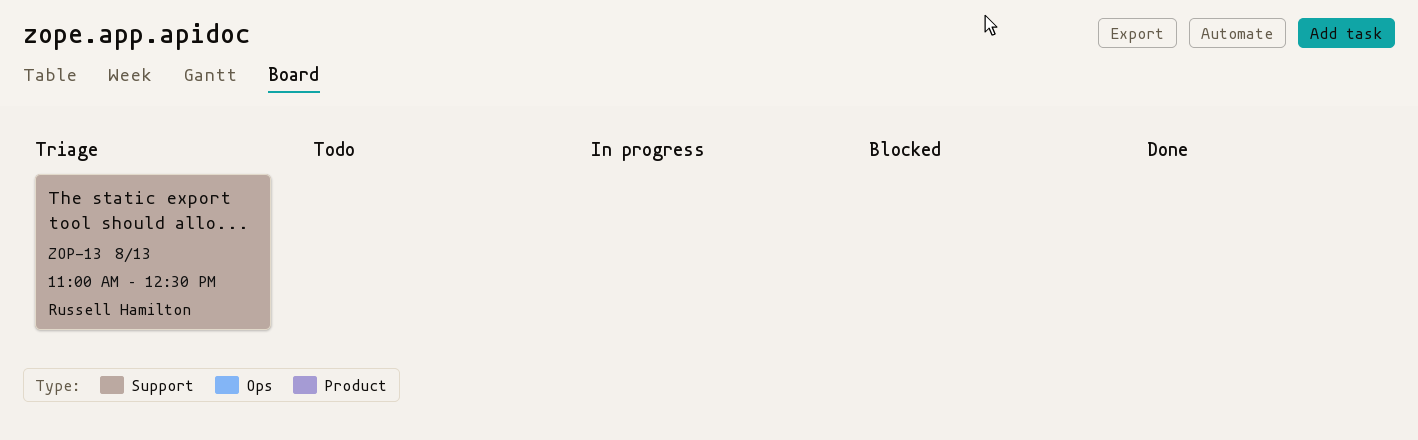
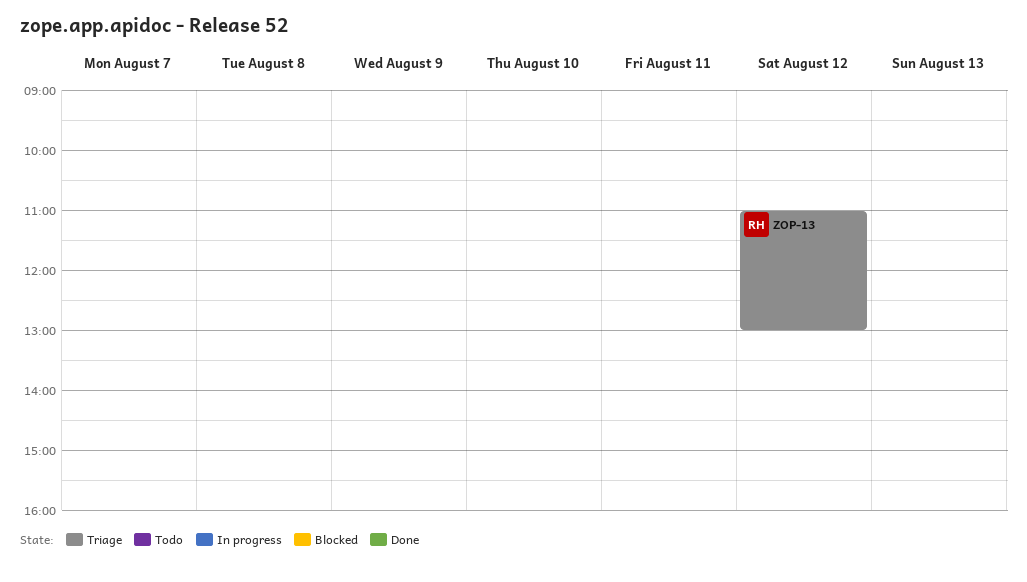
ZOP-13, day: Aug 13 -> Aug 12
ZOP-13, ends: 12:30 -> 13:00

